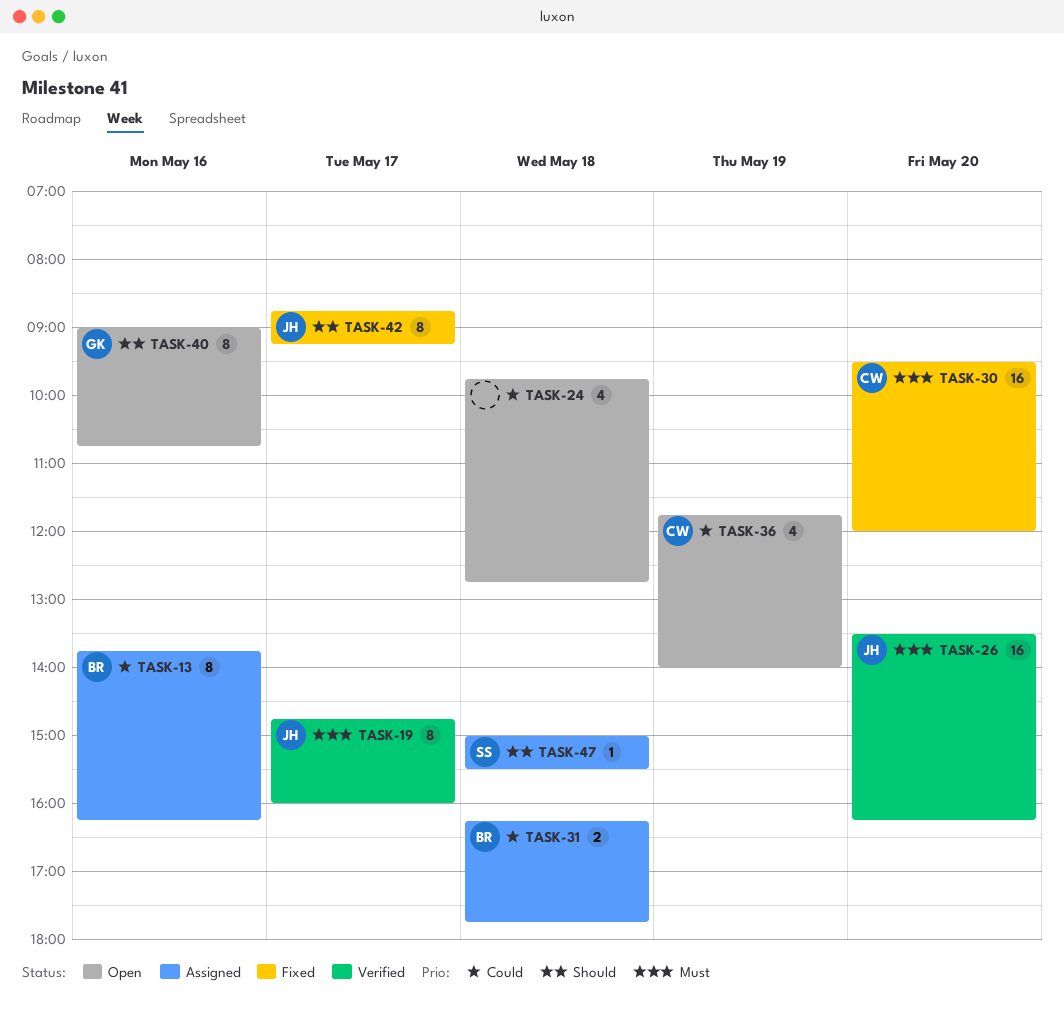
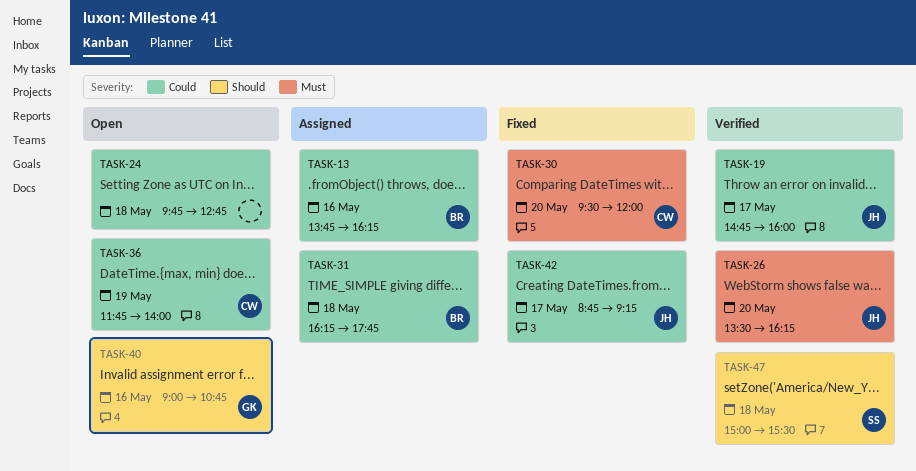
TASK-19, priority: Must -> Could
TASK-42, priority: Should -> Could
TASK-47, status: Assigned -> Verified

